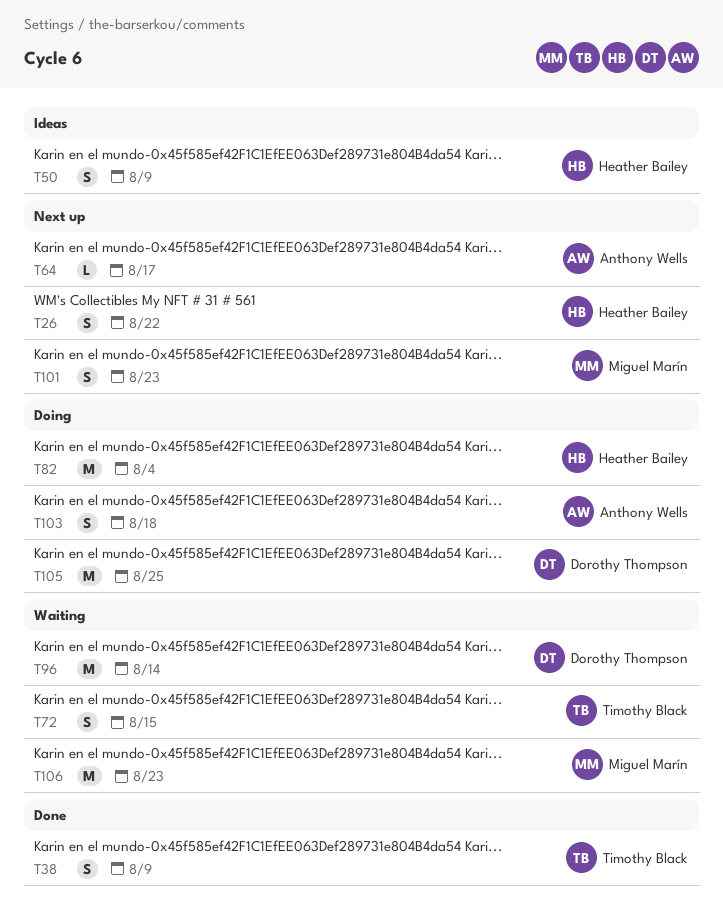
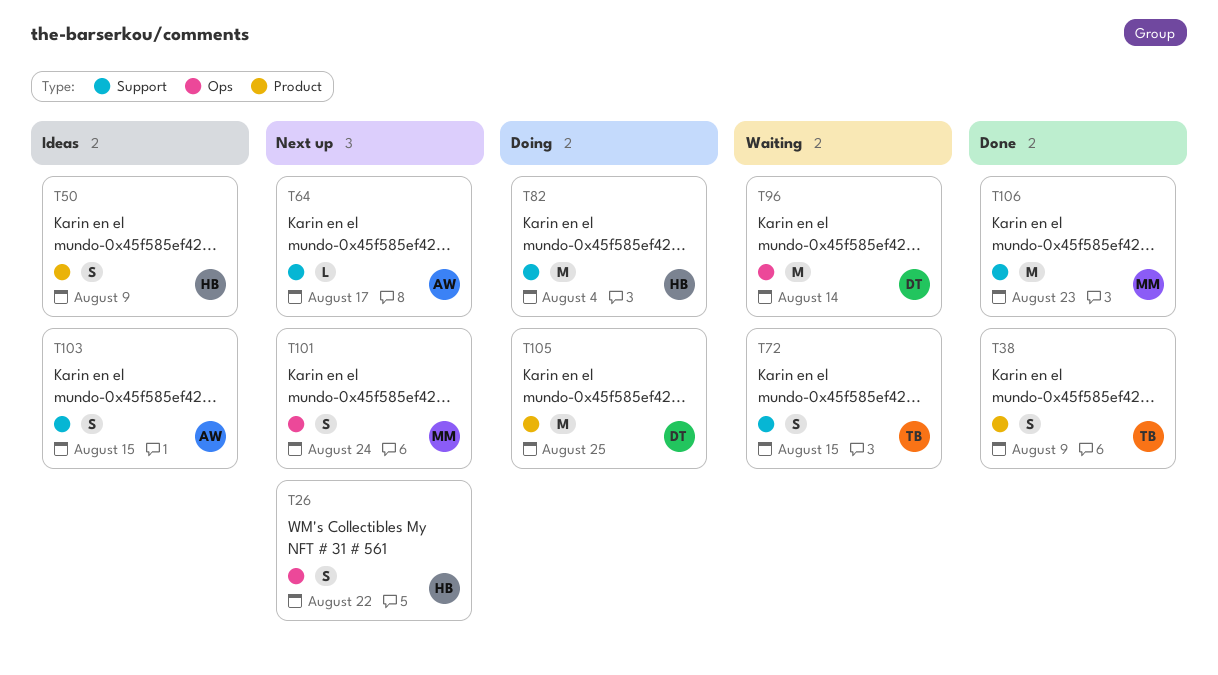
T101, due: Aug 23 -> Aug 24
T103, status: Doing -> Ideas
T103, due: Aug 18 -> Aug 15
T106, status: Waiting -> Done

